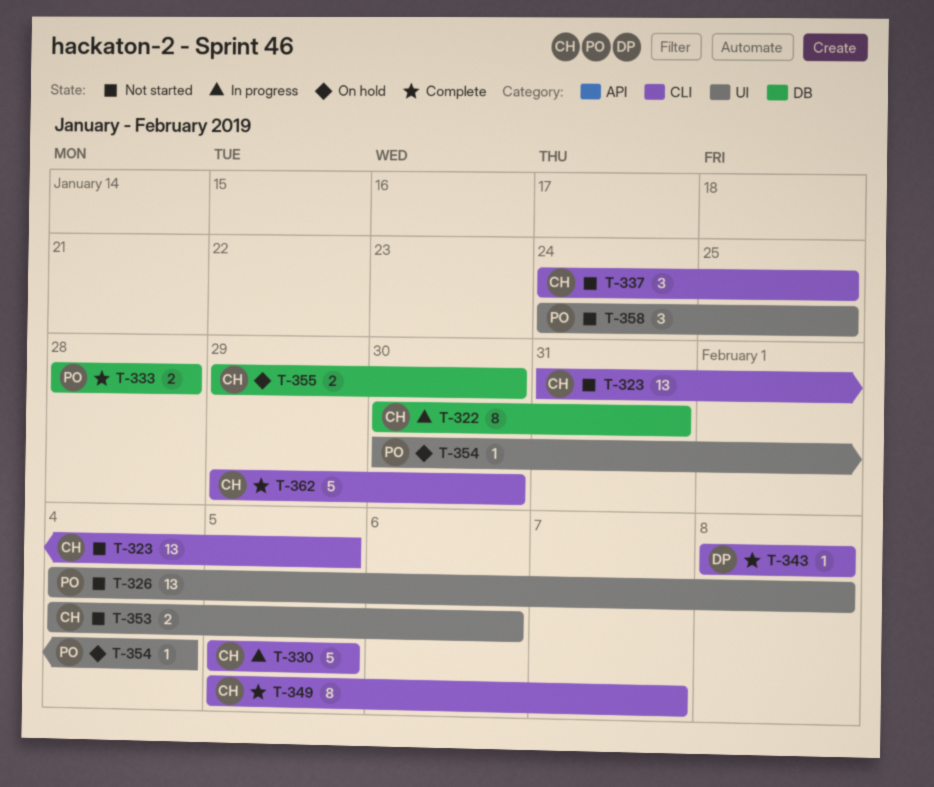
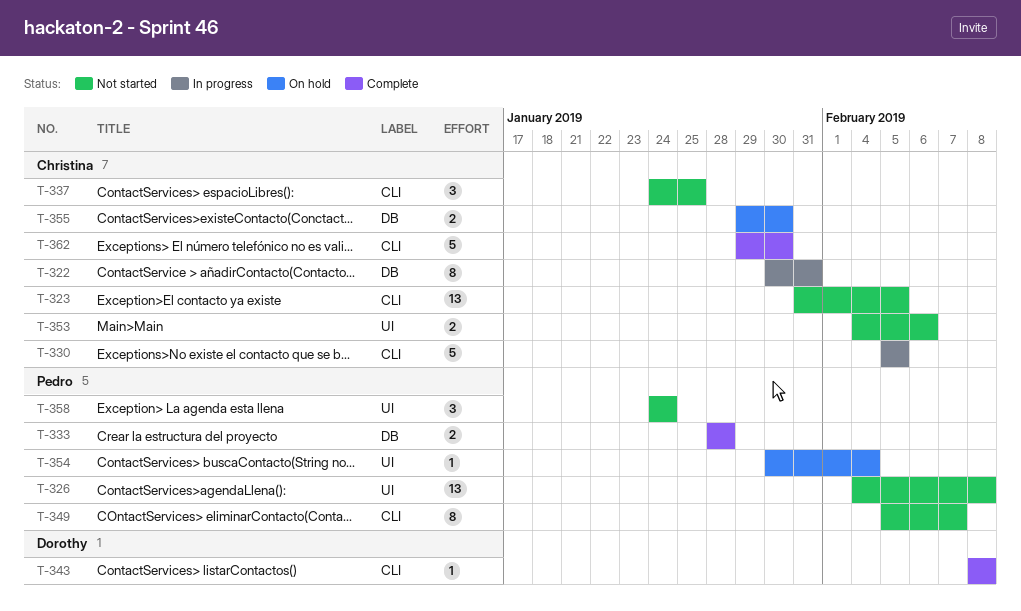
T-349, status: Complete -> Not started
T-349, owner: Christina -> Pedro
T-358, due: Jan 25 -> Jan 24

